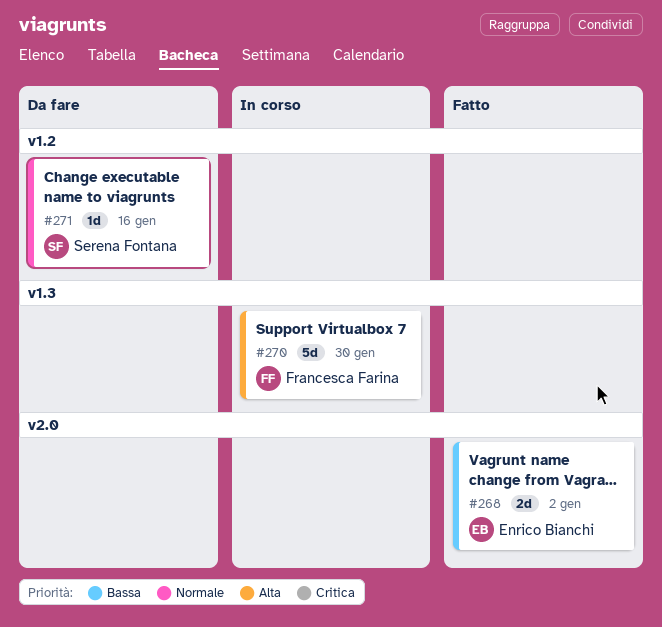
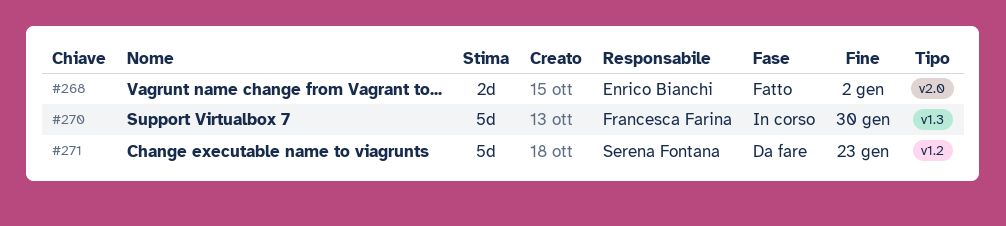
#271, estimate: 1d -> 5d
#271, due: Jan 16 -> Jan 23

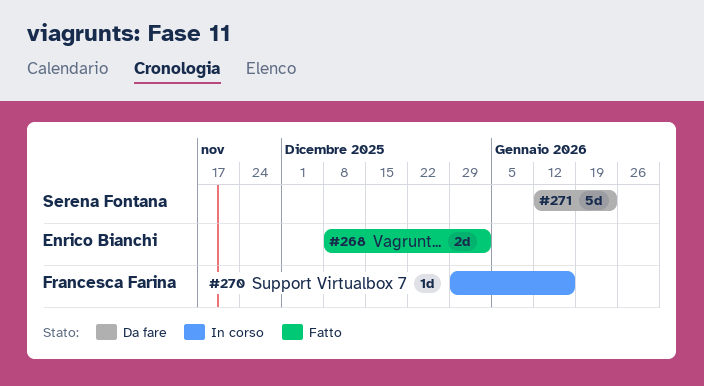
#270, estimate: 5d -> 1d
#270, due: Jan 30 -> Jan 16

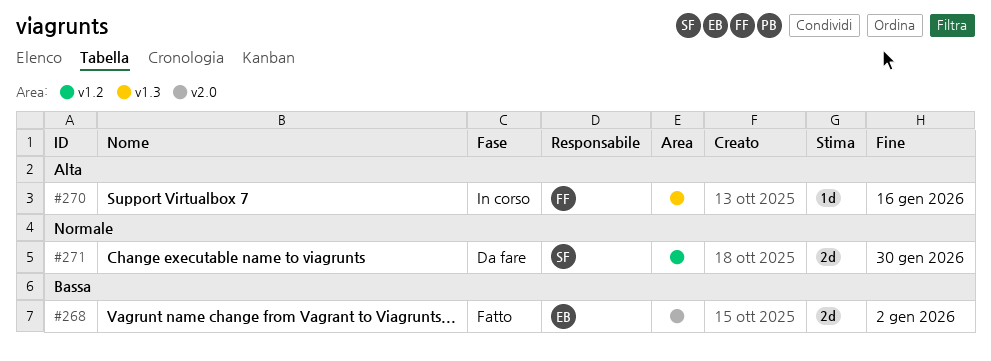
#271, estimate: 5d -> 2d
#271, due: Jan 23 -> Jan 30

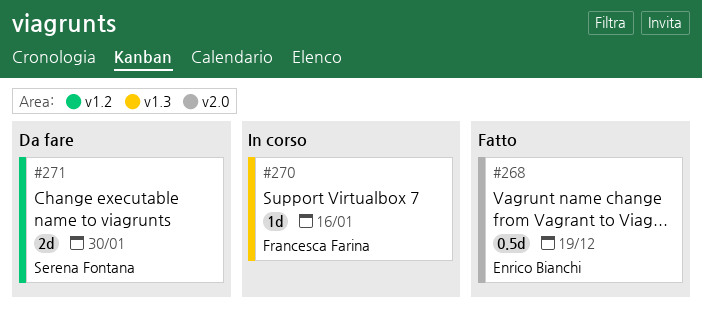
#268, estimate: 2d -> 0.5d
#268, due: Jan 2 -> Dec 19

